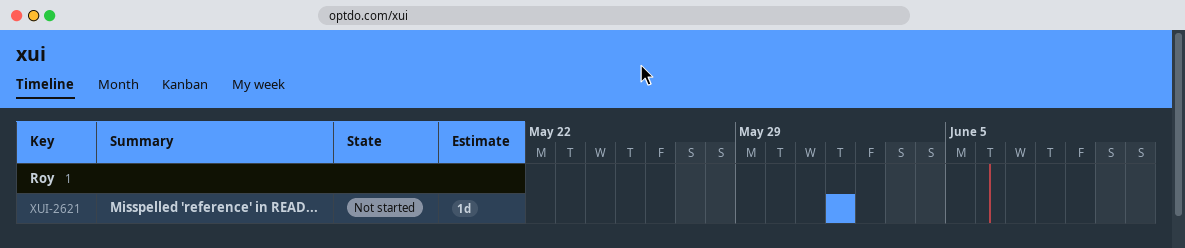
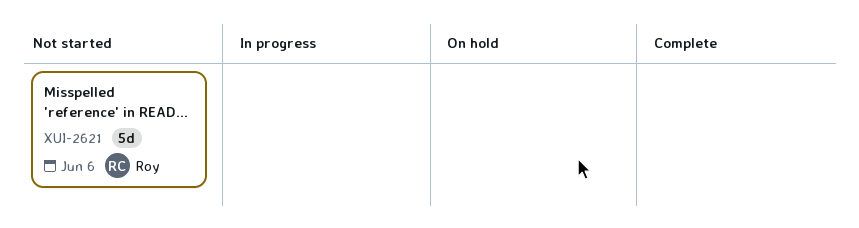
XUI-2621, estimate: 1d -> 5d
XUI-2621, due: Jun 1 -> Jun 6

